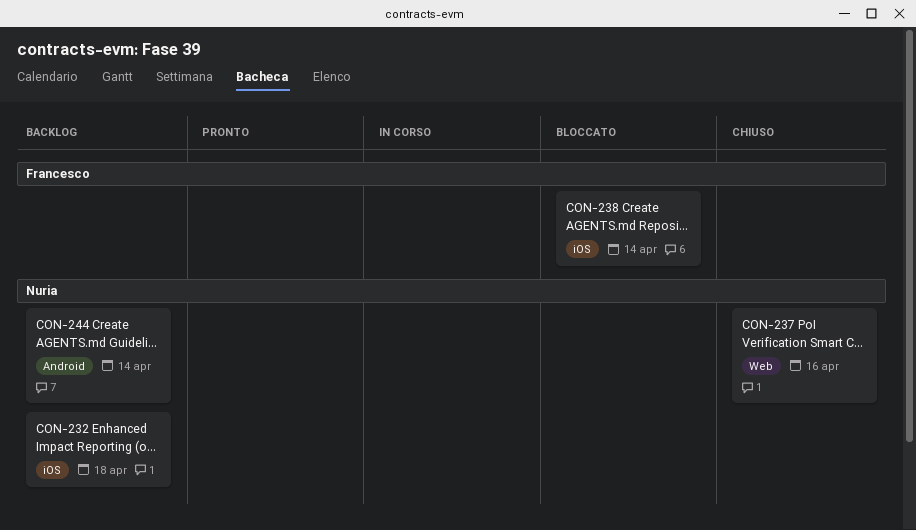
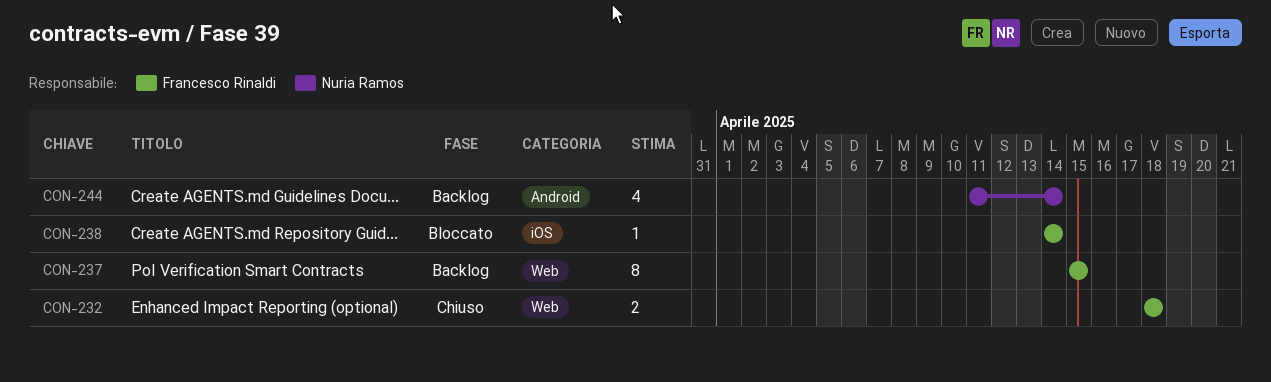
CON-232, status: Backlog -> Chiuso
CON-232, owner: Nuria Ramos -> Francesco Rinaldi
CON-232, label: iOS -> Web
CON-237, status: Chiuso -> Backlog
CON-237, owner: Nuria Ramos -> Francesco Rinaldi
CON-237, due: Apr 16 -> Apr 15

